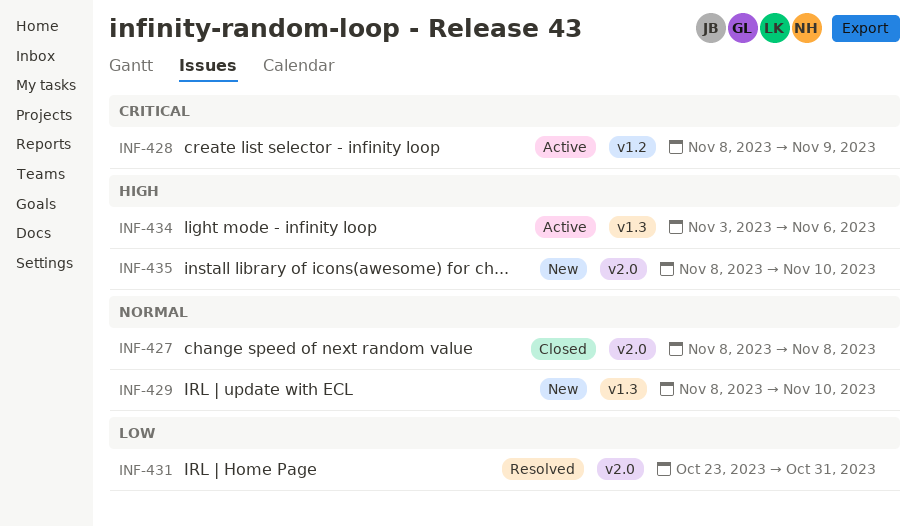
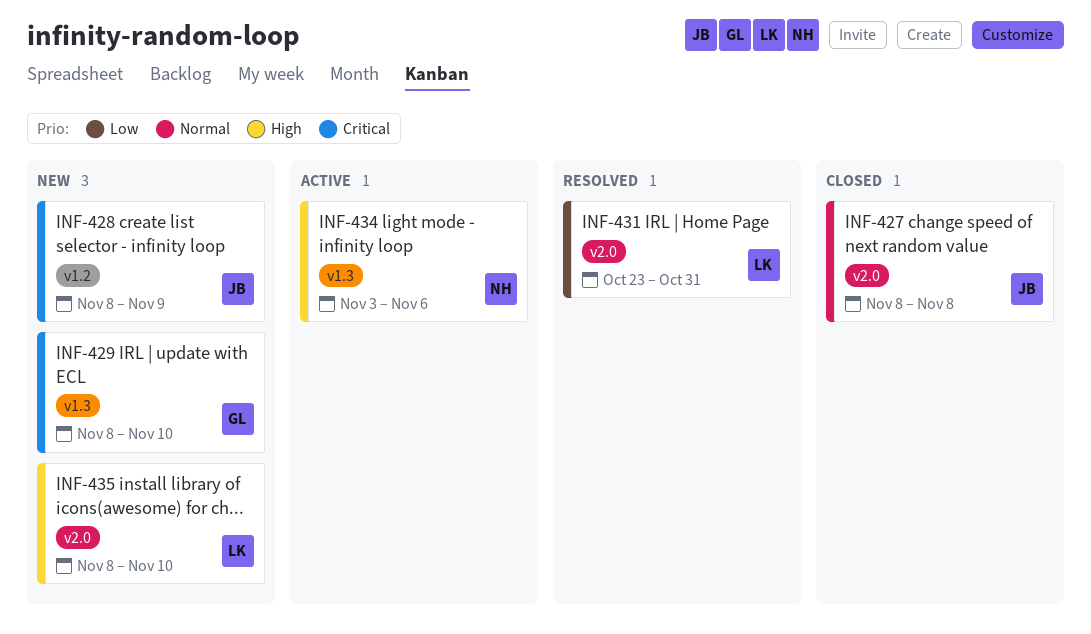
INF-428, status: Active -> New
INF-429, priority: Normal -> Critical

